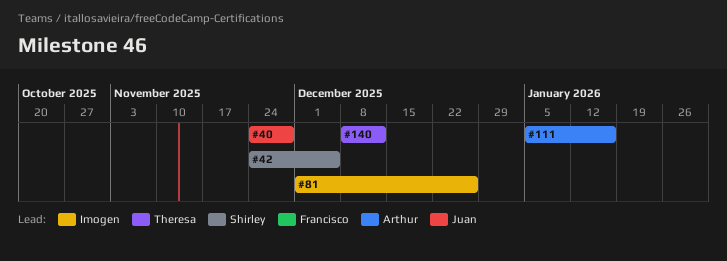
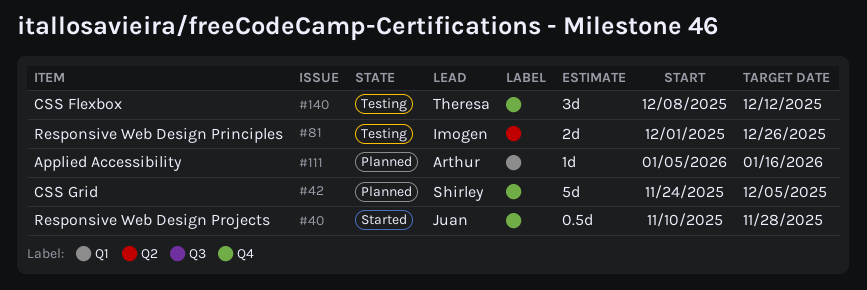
#40, start: Nov 24 -> Nov 10

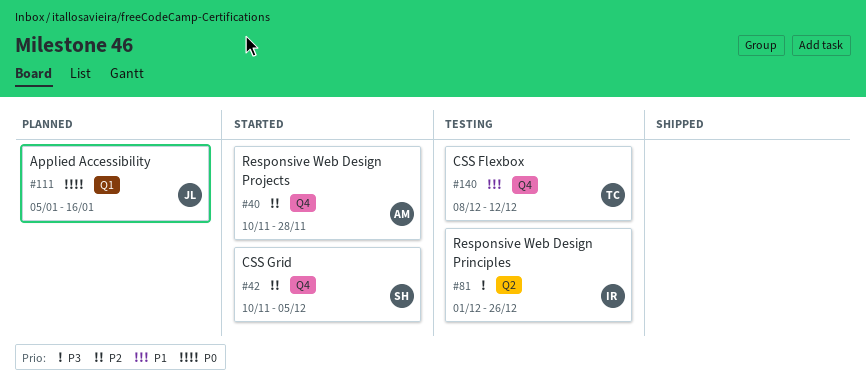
#40, owner: Juan -> Arthur
#42, status: Planned -> Started
#42, start: Nov 24 -> Nov 10
#111, owner: Arthur -> Juan

